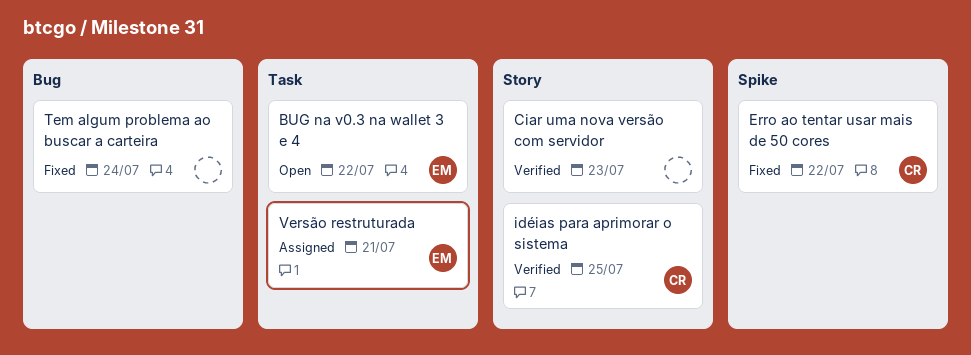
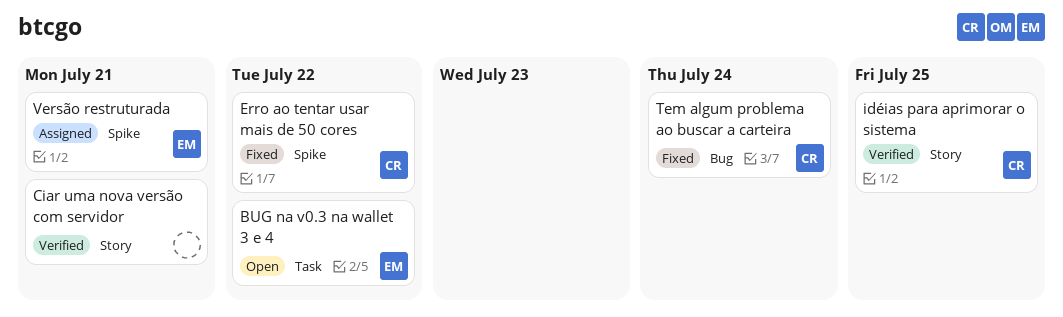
Ciar uma nova versão com servidor, due: Jul 23 -> Jul 21
Tem algum problema ao buscar a carteira, owner: none -> CR
Versão restruturada, label: Task -> Spike

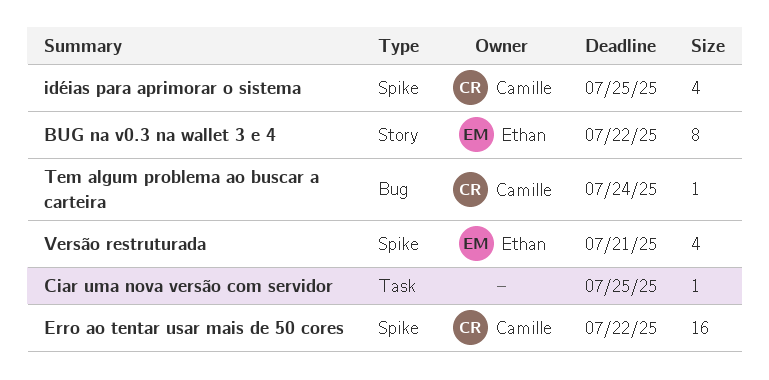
BUG na v0.3 na wallet 3 e 4, label: Task -> Story
Ciar uma nova versão com servidor, label: Story -> Task
Ciar uma nova versão com servidor, due: Jul 21 -> Jul 25
idéias para aprimorar o sistema, label: Story -> Spike

